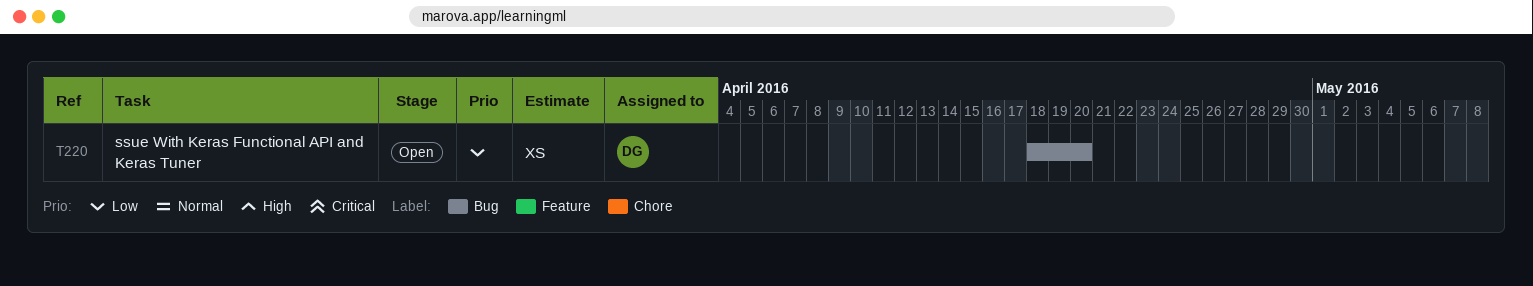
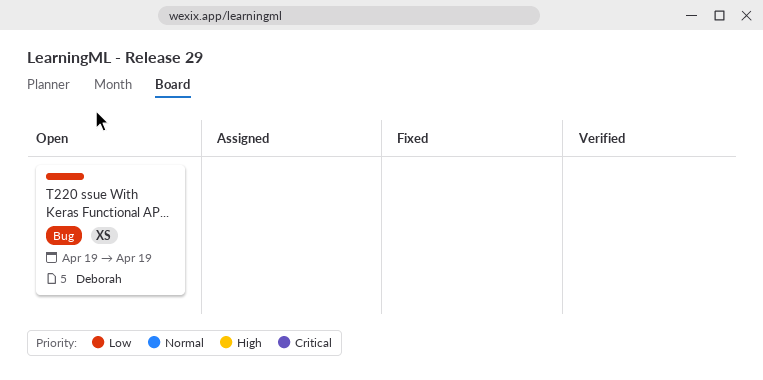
T220, start: Apr 18 -> Apr 19
T220, due: Apr 20 -> Apr 19

